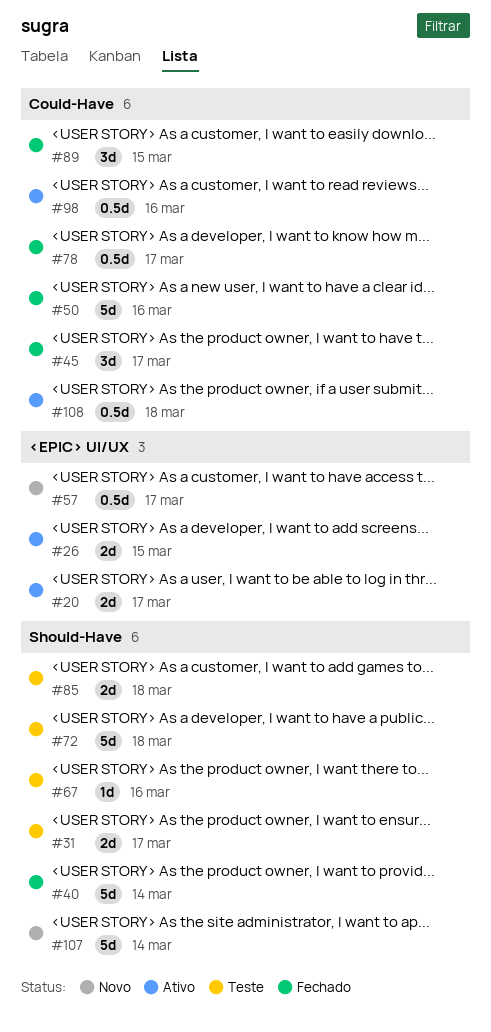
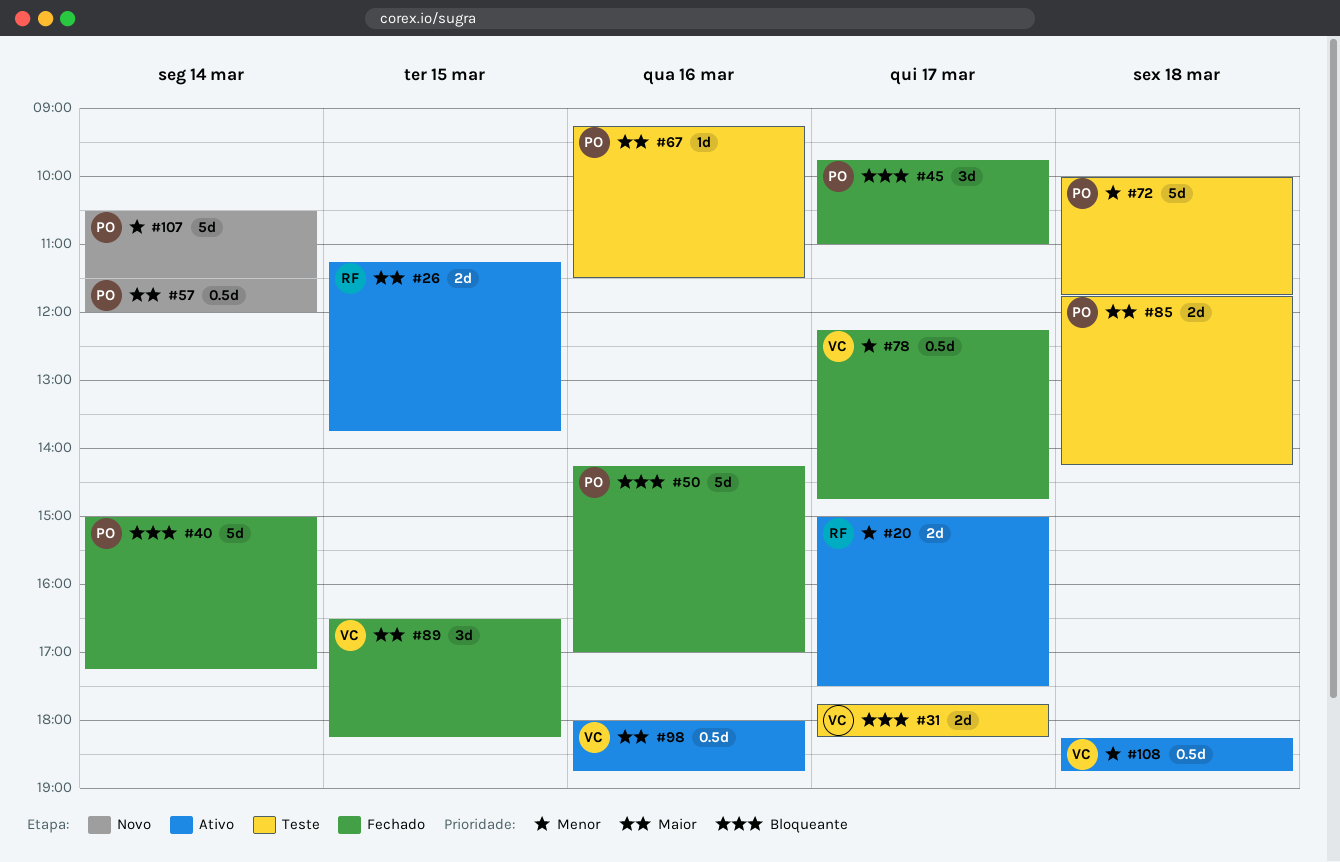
#57, day: Mar 17 -> Mar 14

